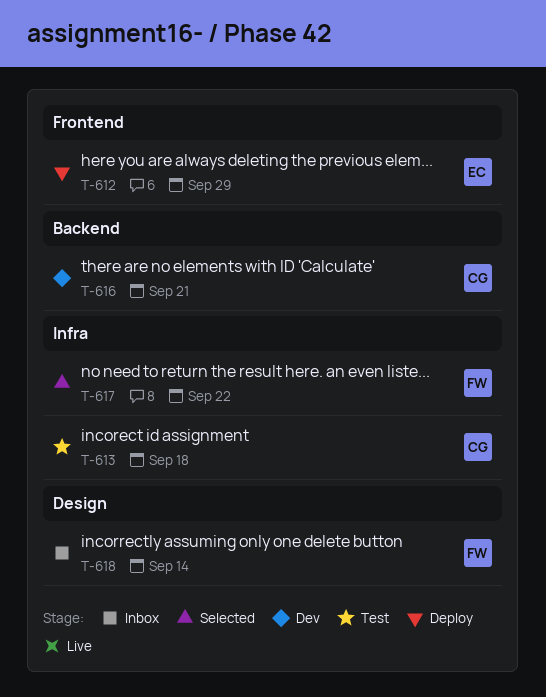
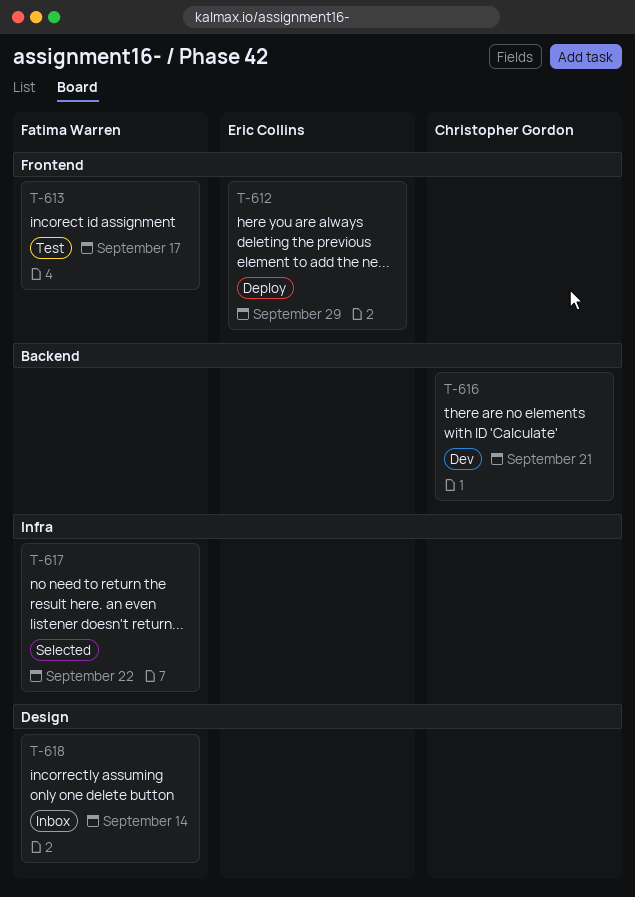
T-613, owner: Christopher Gordon -> Fatima Warren
T-613, label: Infra -> Frontend
T-613, due: Sep 18 -> Sep 17

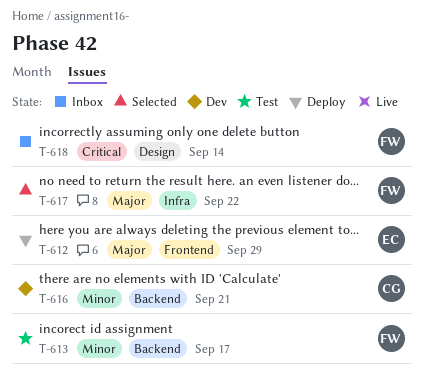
T-613, label: Frontend -> Backend

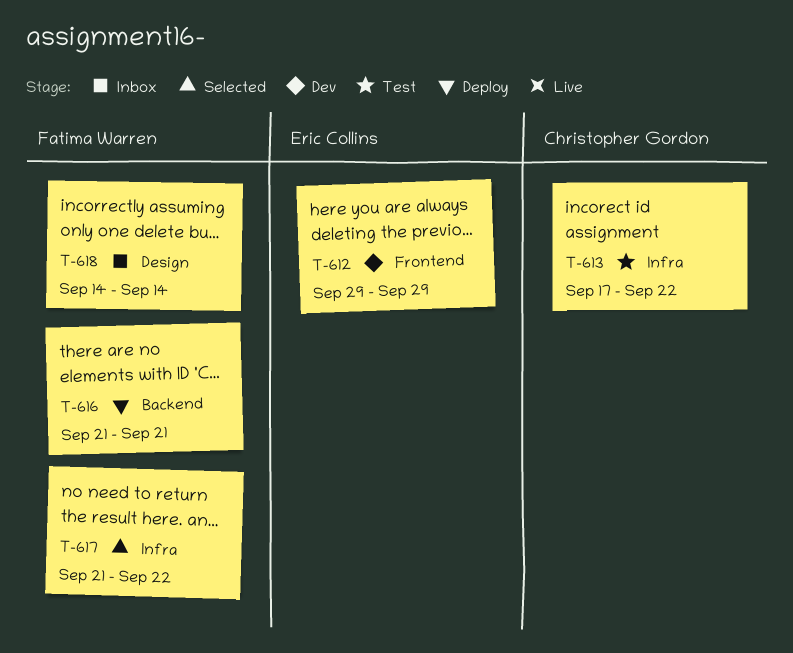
T-612, status: Deploy -> Dev
T-613, owner: Fatima Warren -> Christopher Gordon
T-613, label: Backend -> Infra
T-613, due: Sep 17 -> Sep 22
T-616, status: Dev -> Deploy
T-616, owner: Christopher Gordon -> Fatima Warren

